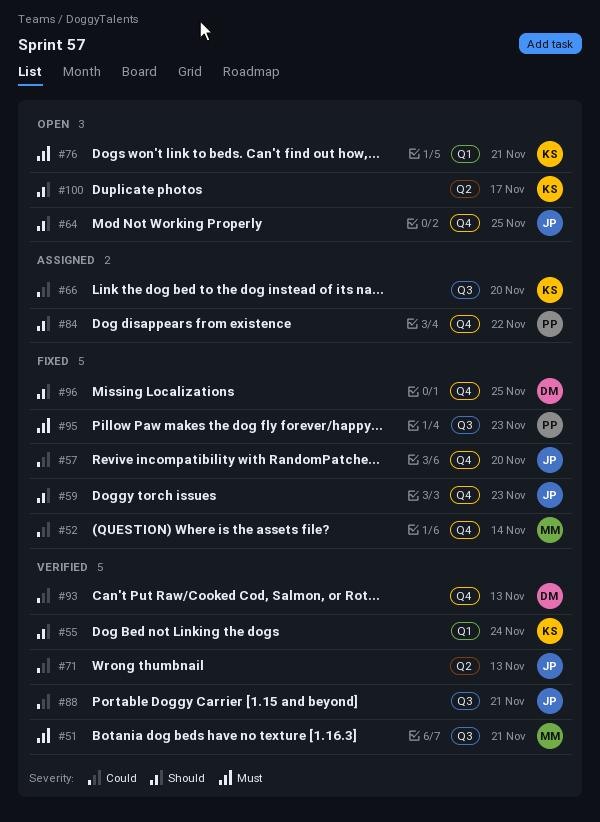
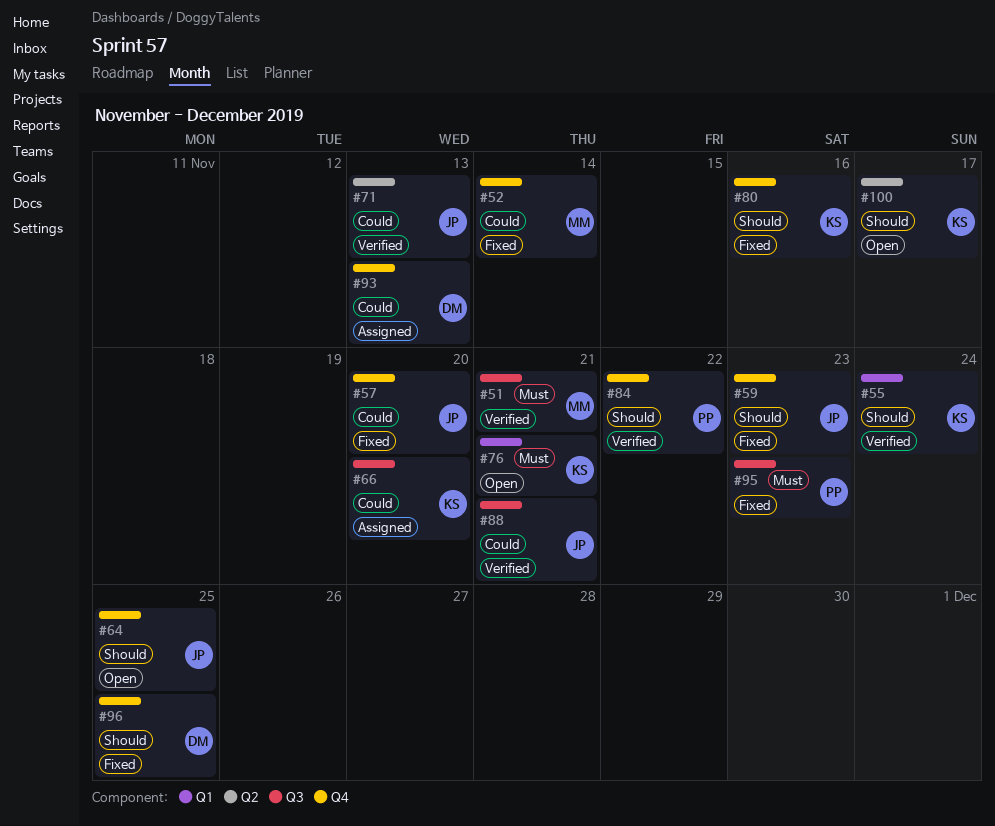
#80: none -> present
#84, status: Assigned -> Verified
#93, status: Verified -> Assigned

